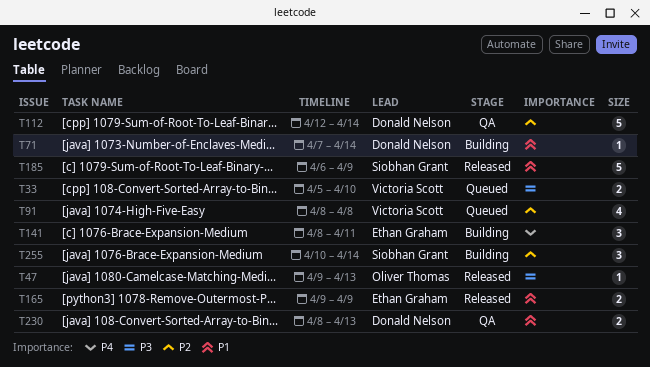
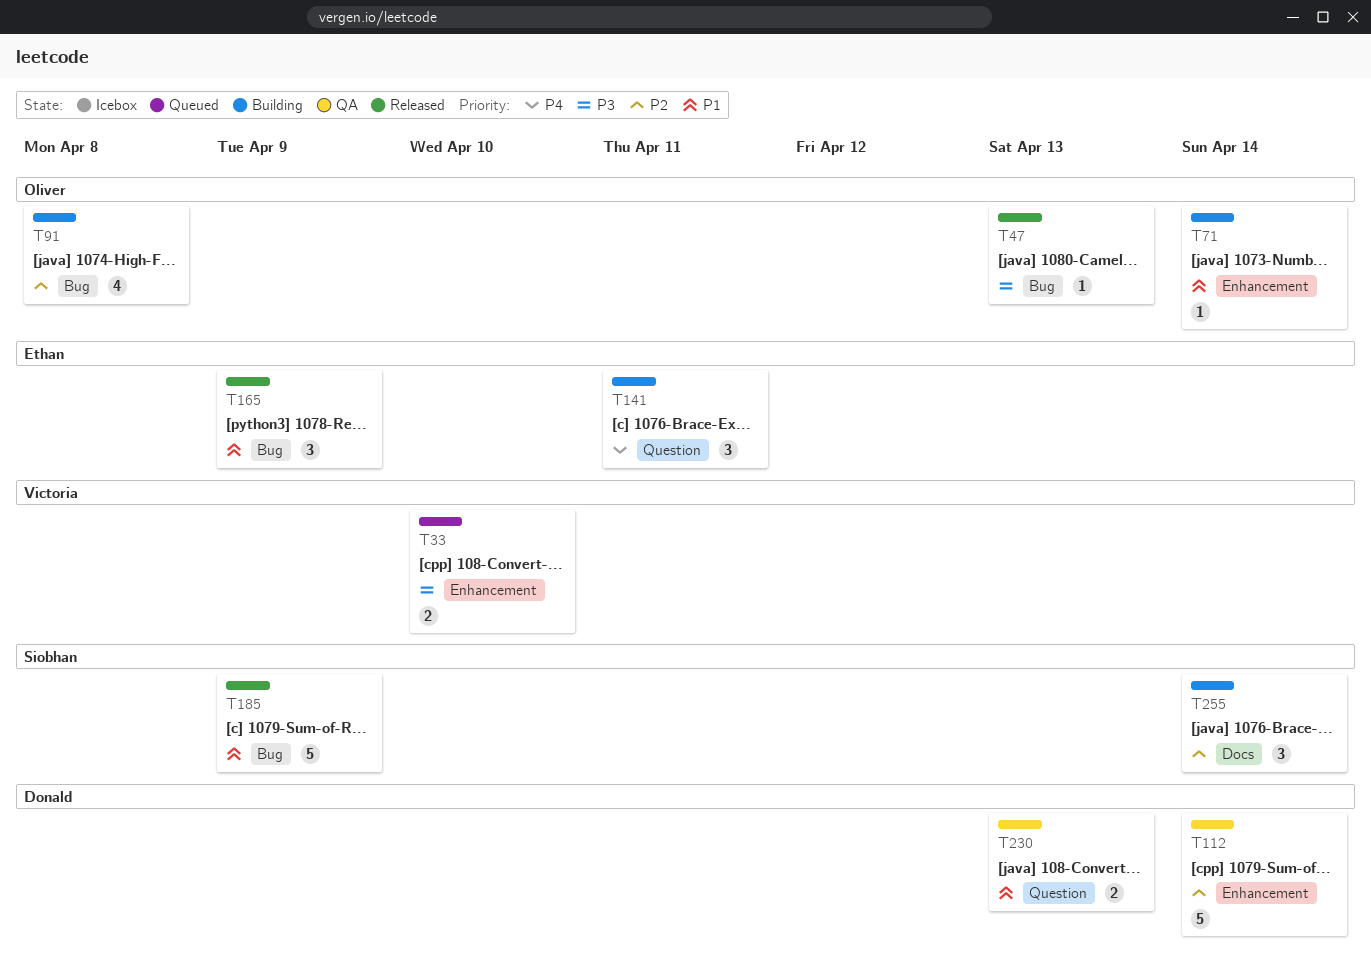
T71, owner: Donald Nelson -> Oliver Thomas
T91, status: Queued -> Building
T91, owner: Victoria Scott -> Oliver Thomas
T165, estimate: 2 -> 3

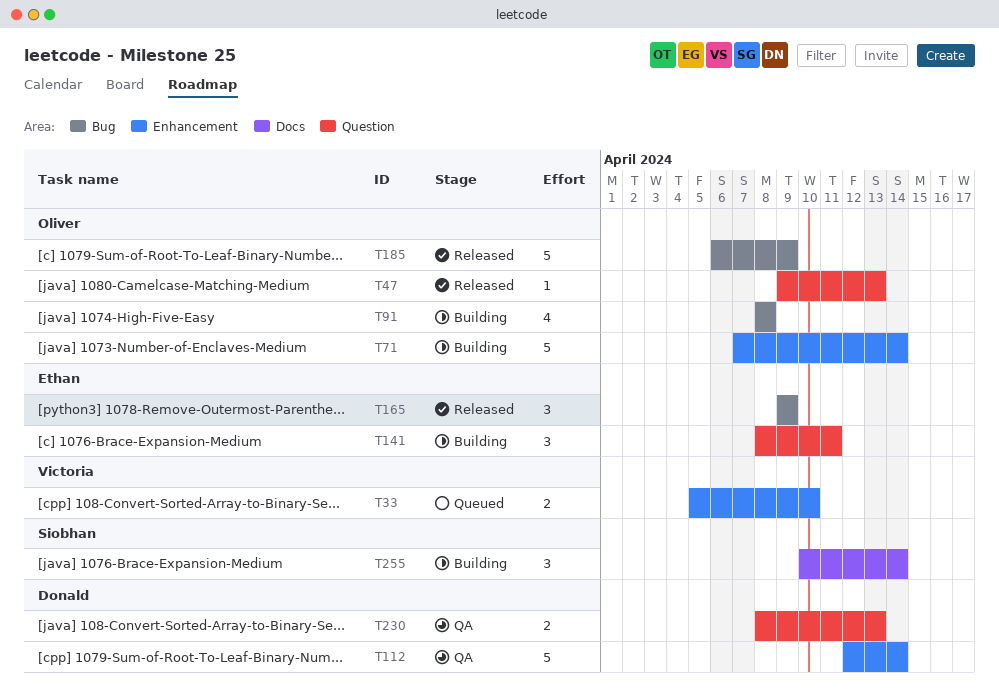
T47, label: Bug -> Question
T71, estimate: 1 -> 5
T185, owner: Siobhan -> Oliver

